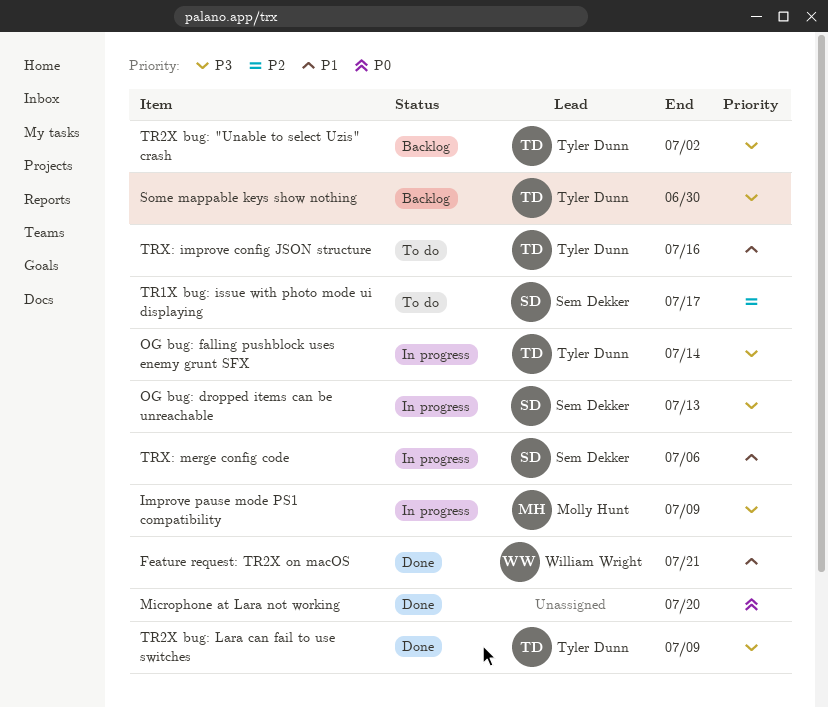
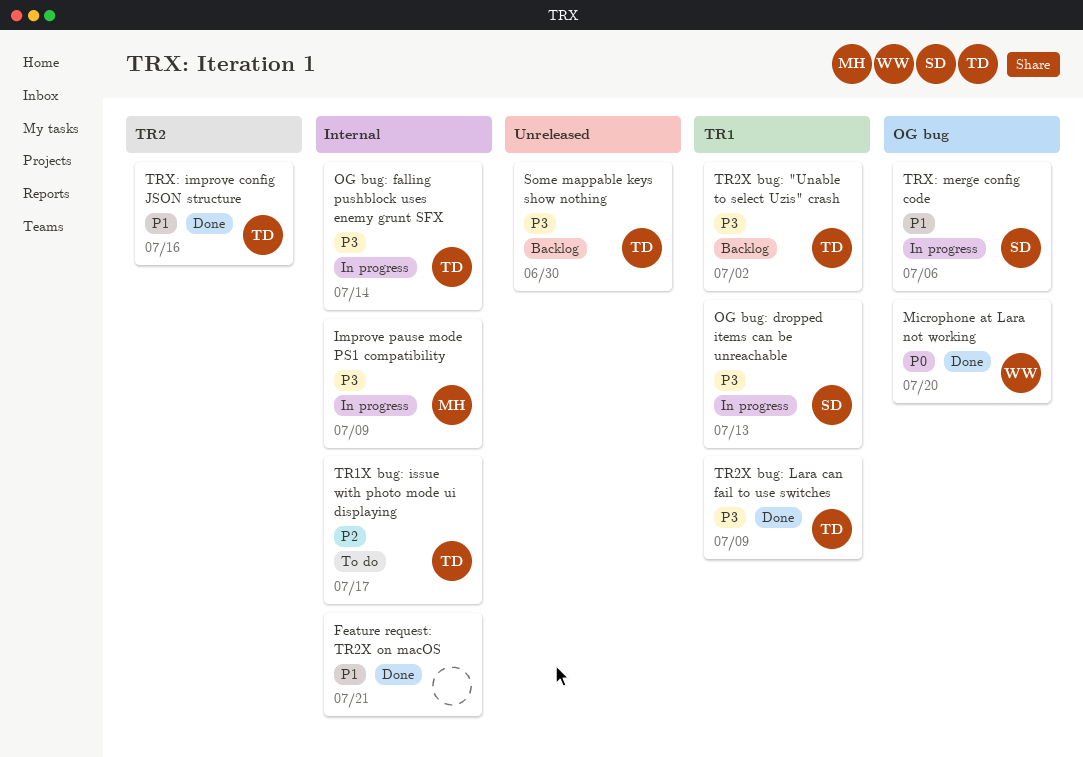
Feature request: TR2X on macOS, owner: William Wright -> none
Microphone at Lara not working, owner: none -> William Wright
TR1X bug: issue with photo mode ui displaying, owner: Sem Dekker -> Tyler Dunn
TRX: improve config JSON structure, status: To do -> Done

